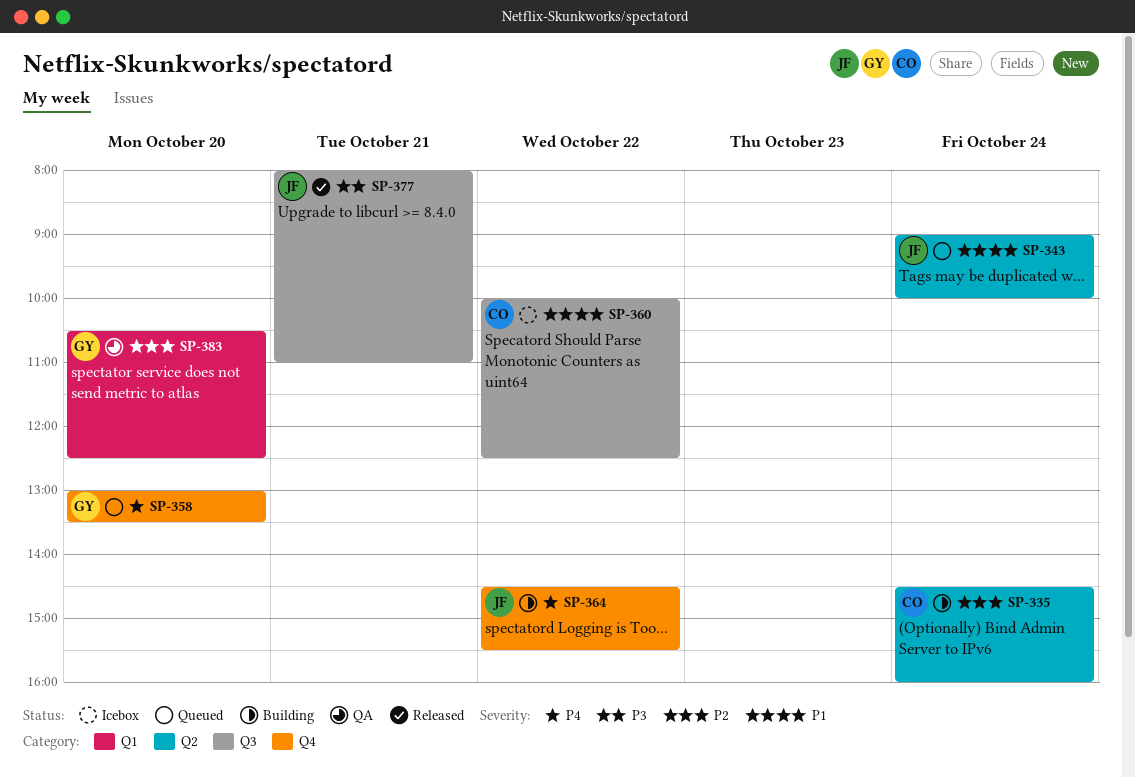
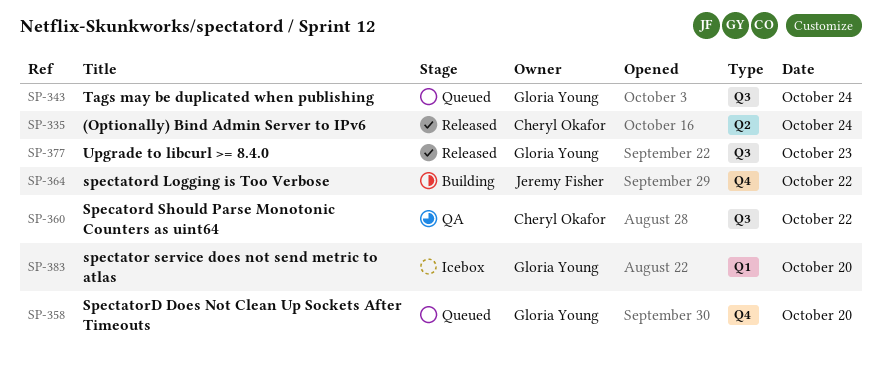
SP-335, status: Building -> Released
SP-343, owner: Jeremy Fisher -> Gloria Young
SP-343, label: Q2 -> Q3
SP-360, status: Icebox -> QA
SP-377, owner: Jeremy Fisher -> Gloria Young
SP-377, day: Oct 21 -> Oct 23
SP-383, status: QA -> Icebox

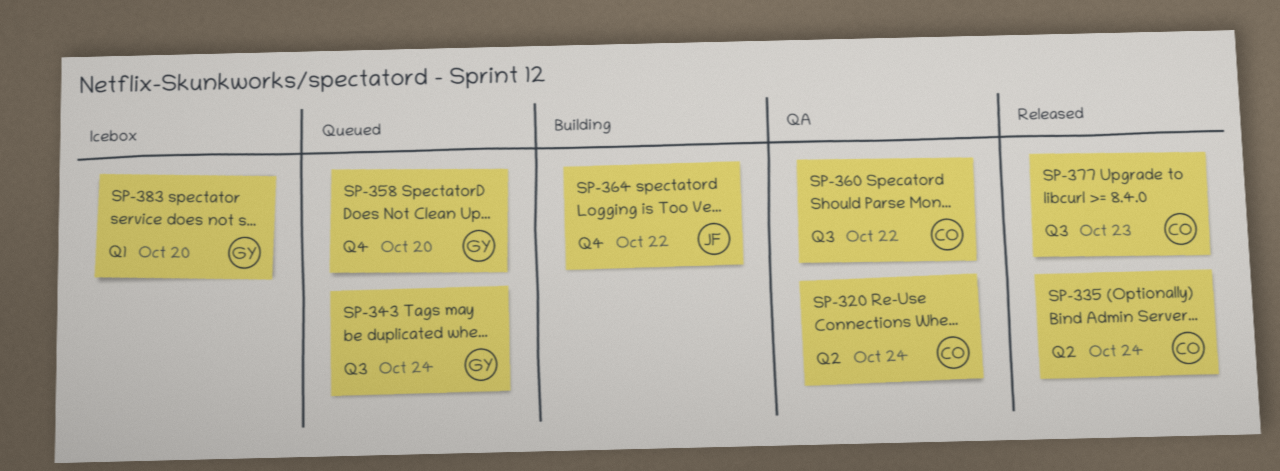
SP-320: none -> present
SP-377, owner: Gloria Young -> Cheryl Okafor

